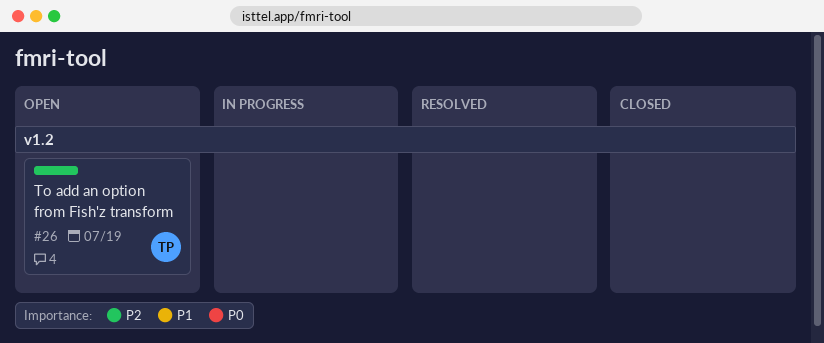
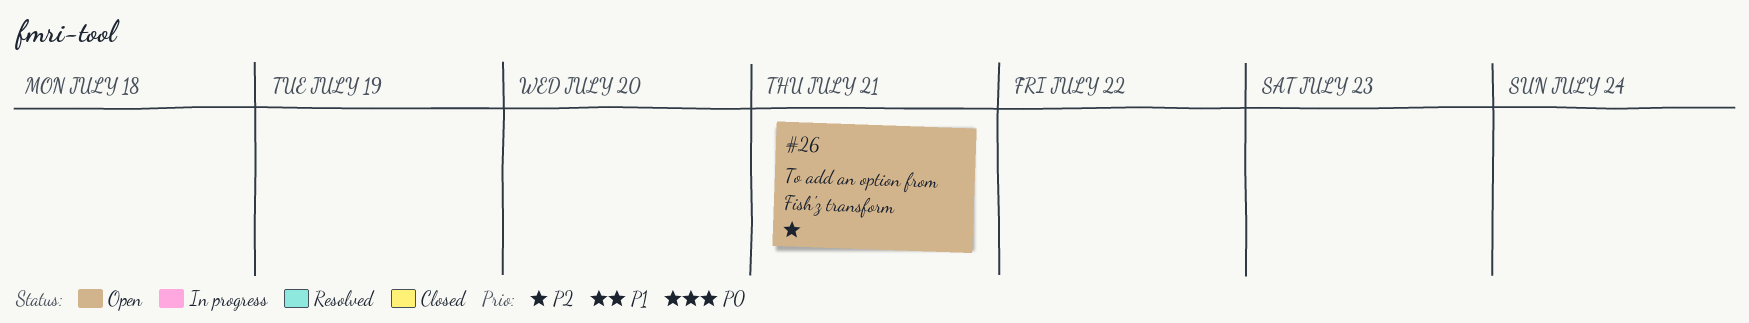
#26, due: Jul 19 -> Jul 21

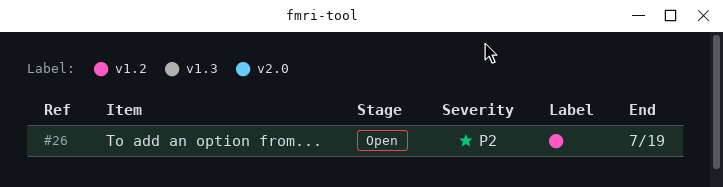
#26, due: Jul 21 -> Jul 19

